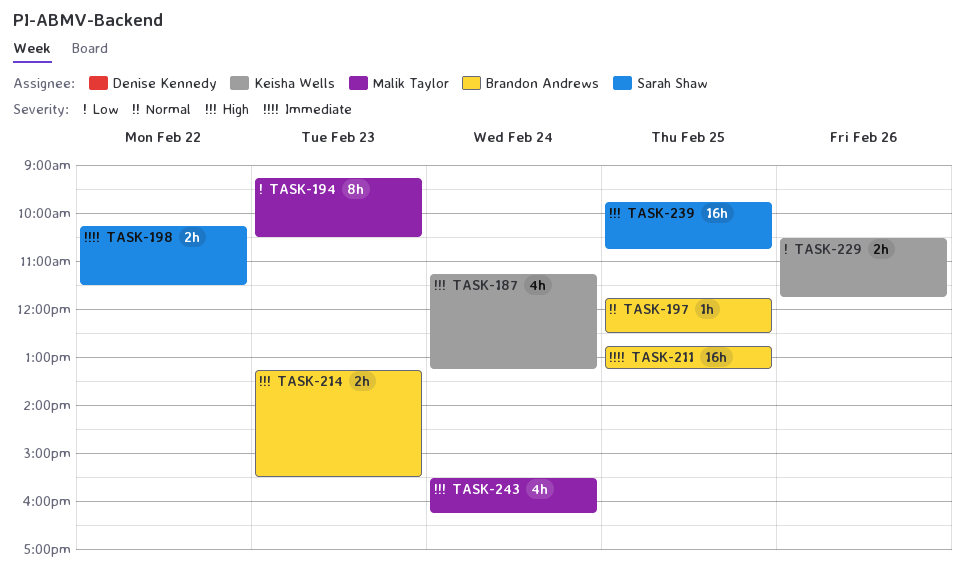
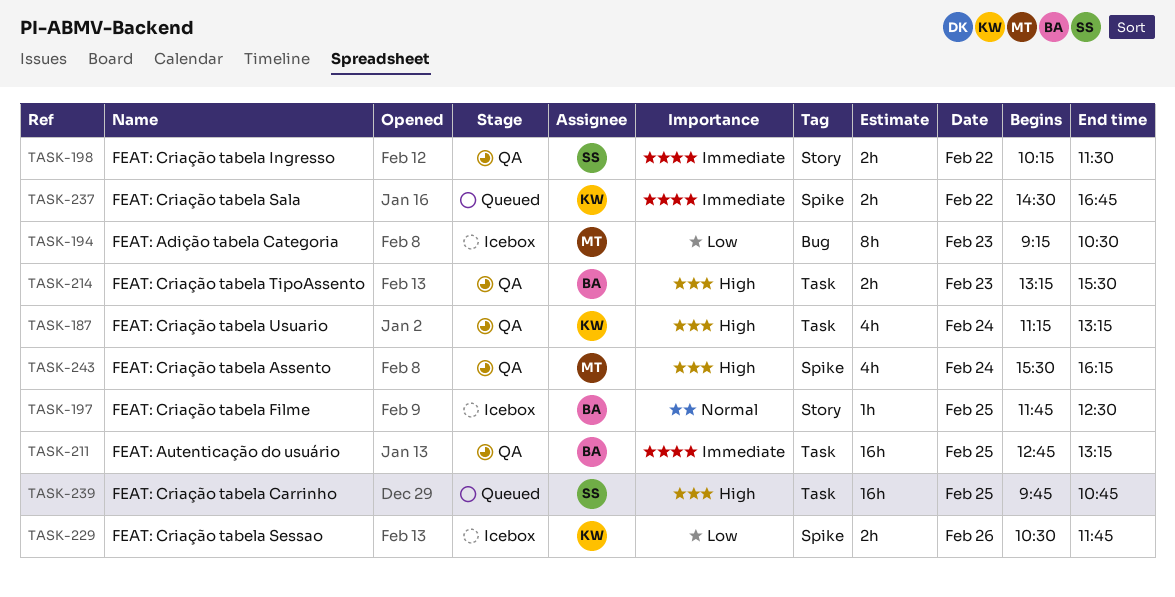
TASK-237: none -> present

